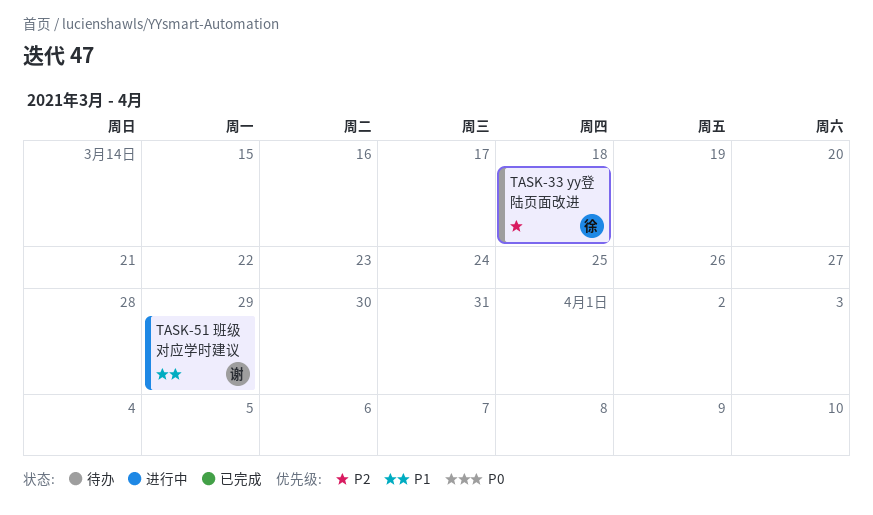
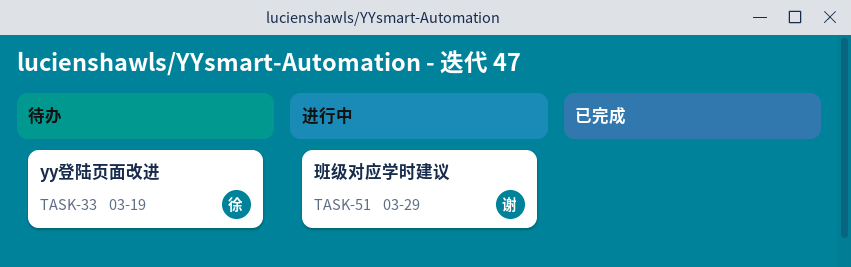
TASK-33, due: Mar 18 -> Mar 19

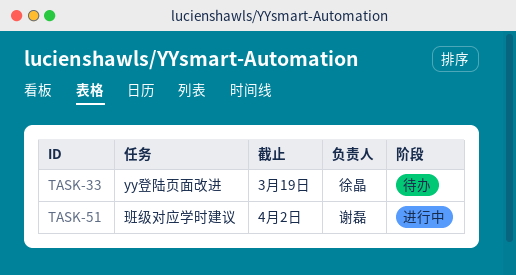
TASK-51, due: Mar 29 -> Apr 2

